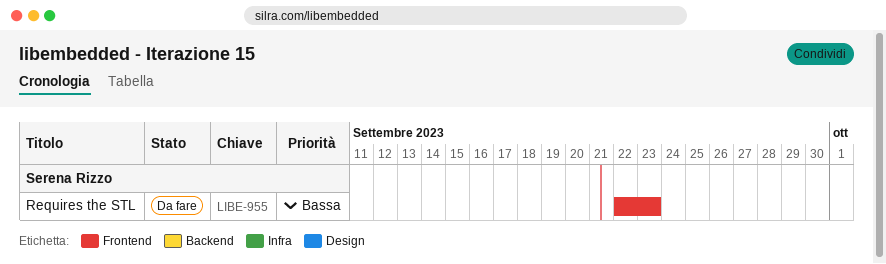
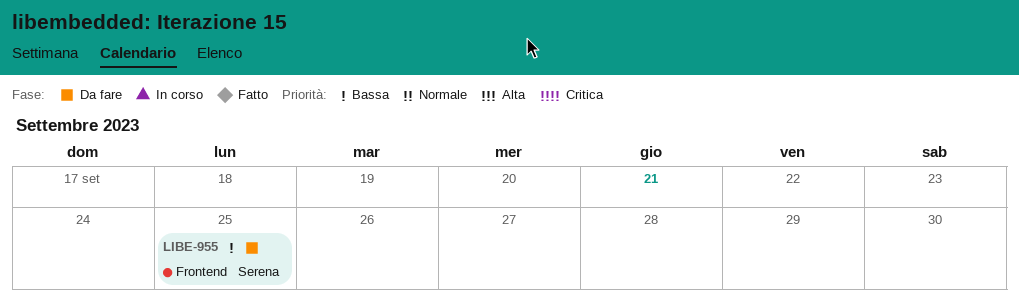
LIBE-955, due: Sep 23 -> Sep 25

